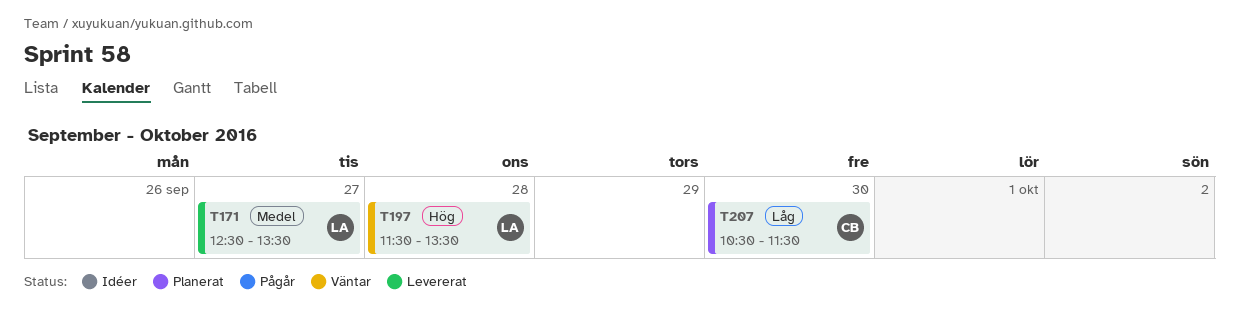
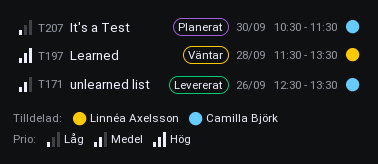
T171, owner: Linnéa Axelsson -> Camilla Björk
T171, day: Sep 27 -> Sep 26

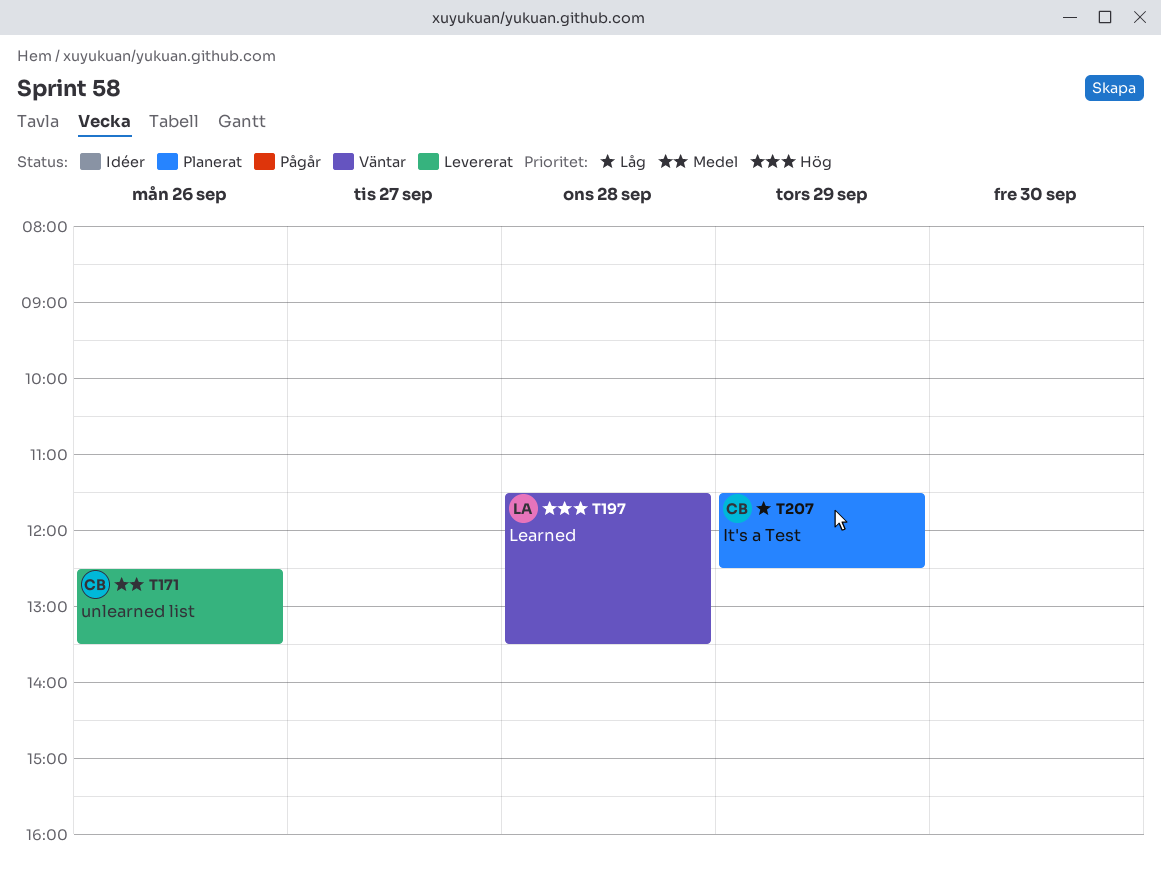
T207, day: Sep 30 -> Sep 29
T207, begins: 10:30 -> 11:30
T207, ends: 11:30 -> 12:30

